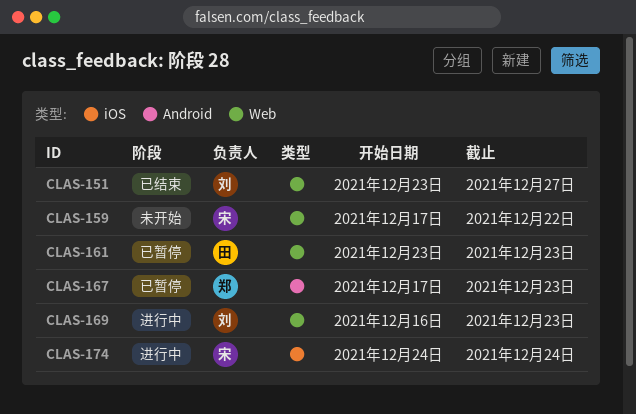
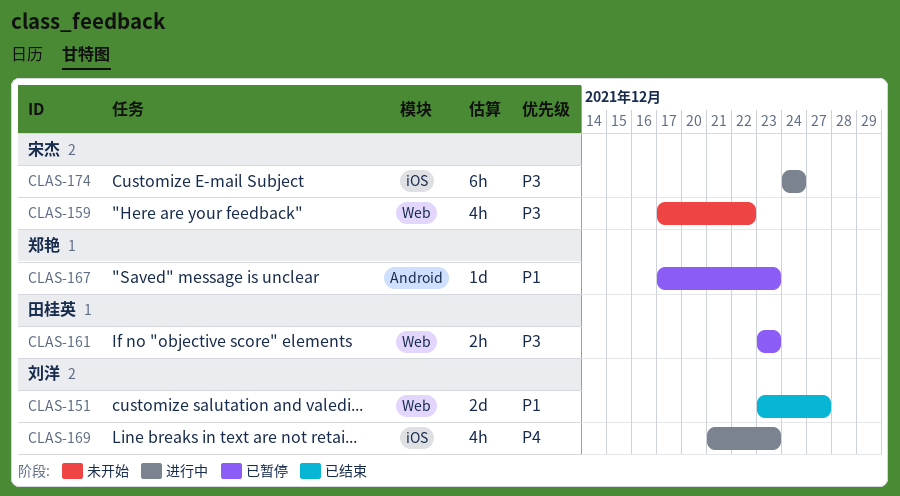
CLAS-169, label: Web -> iOS
CLAS-169, start: Dec 16 -> Dec 21

